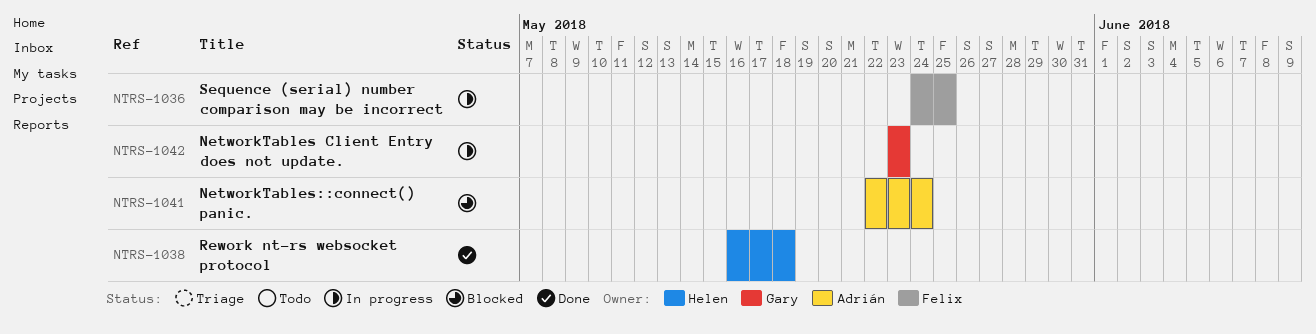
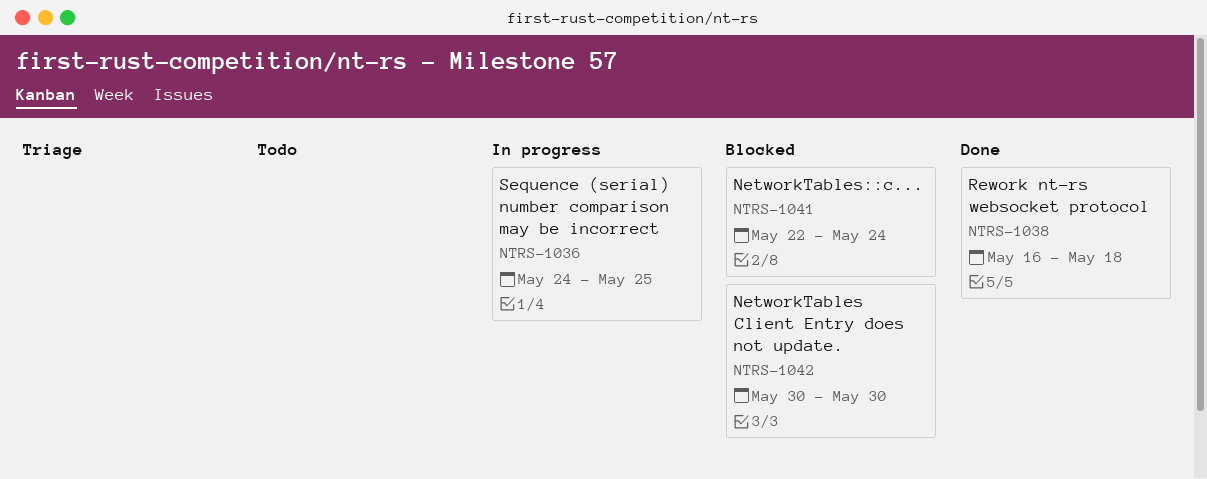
NTRS-1042, status: In progress -> Blocked
NTRS-1042, start: May 23 -> May 30
NTRS-1042, due: May 23 -> May 30

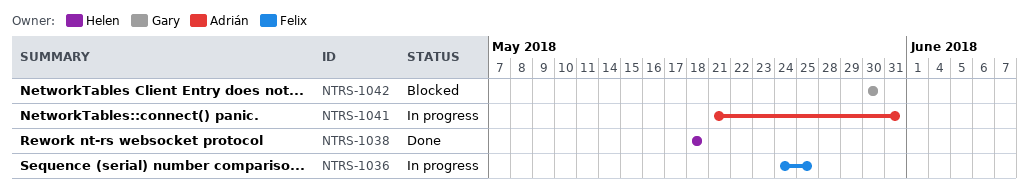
NTRS-1038, start: May 16 -> May 18
NTRS-1041, status: Blocked -> In progress
NTRS-1041, start: May 22 -> May 21
NTRS-1041, due: May 24 -> May 31

